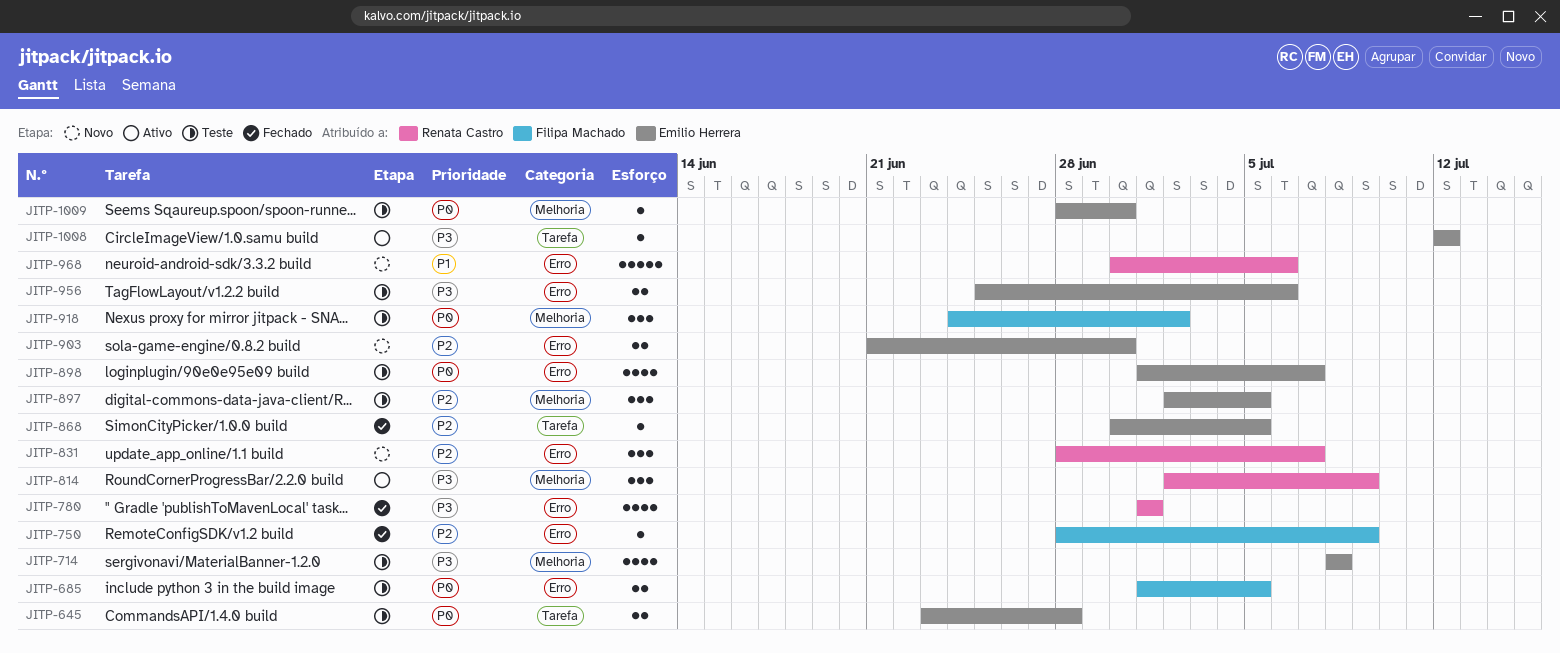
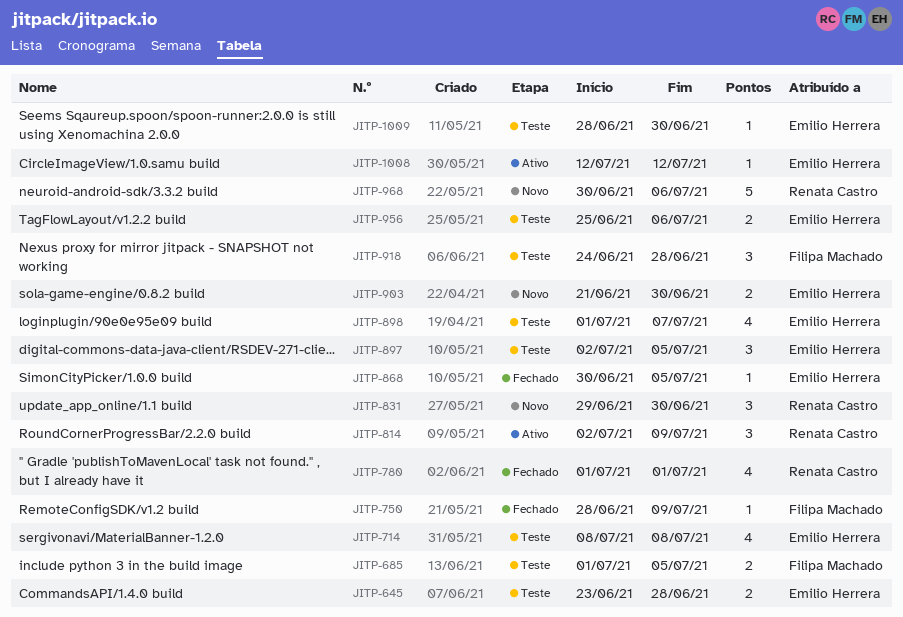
JITP-831, start: Jun 28 -> Jun 29
JITP-831, due: Jul 7 -> Jun 30
JITP-918, due: Jul 2 -> Jun 28

